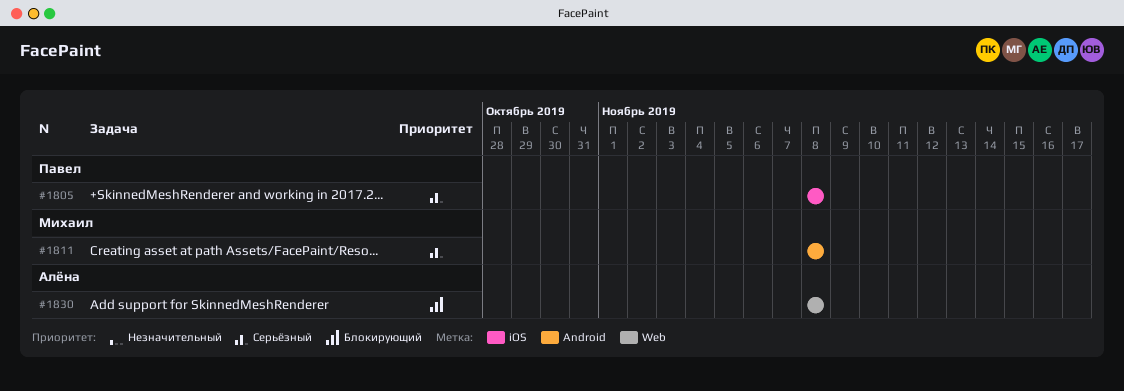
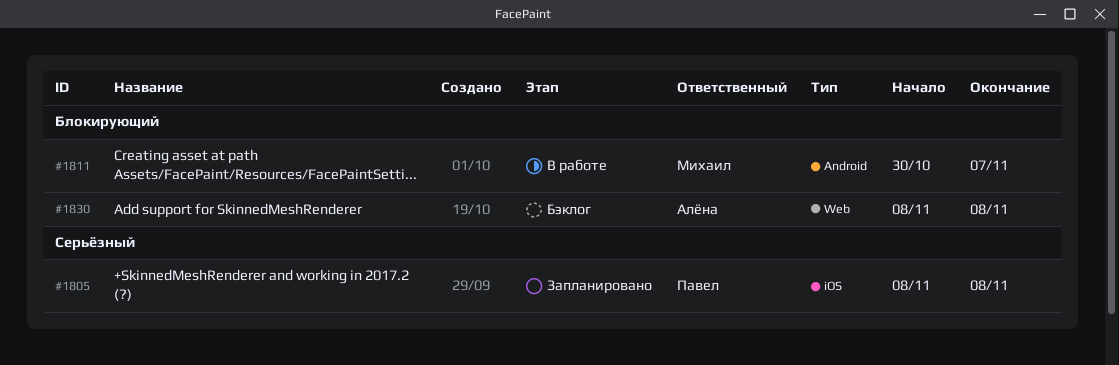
#1811, priority: Серьёзный -> Блокирующий
#1811, start: Nov 8 -> Oct 30
#1811, due: Nov 8 -> Nov 7

